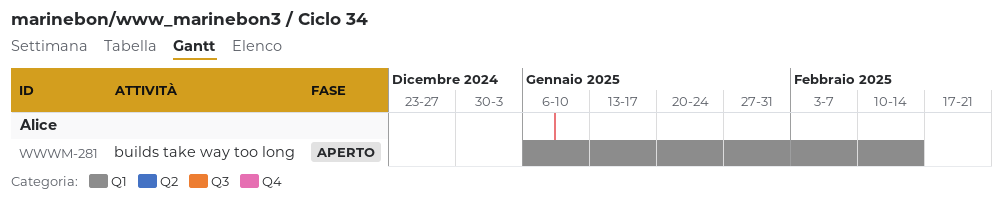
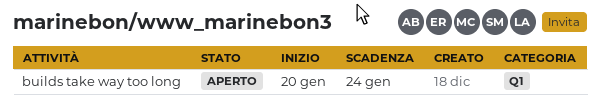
builds take way too long, start: Jan 6 -> Jan 20
builds take way too long, due: Feb 14 -> Jan 24

